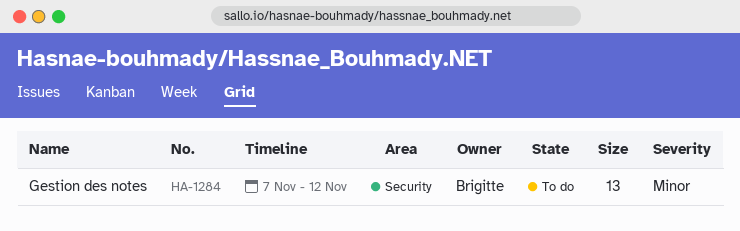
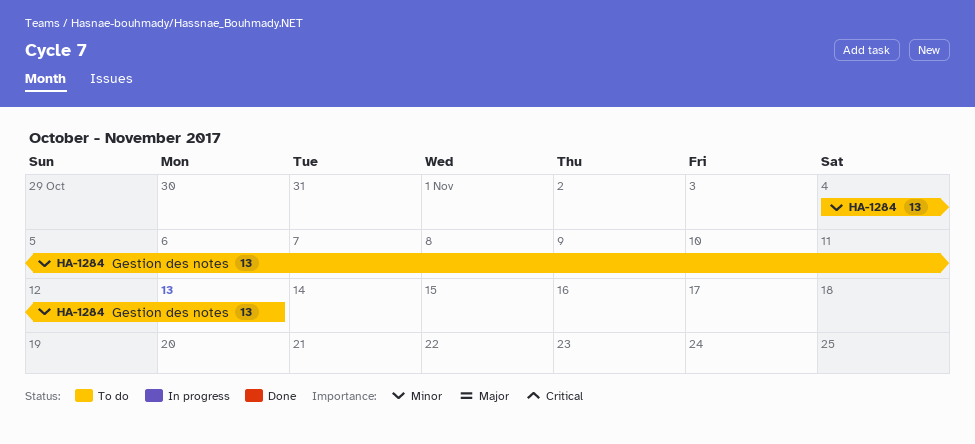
HA-1284, start: Nov 7 -> Nov 4
HA-1284, due: Nov 12 -> Nov 13

